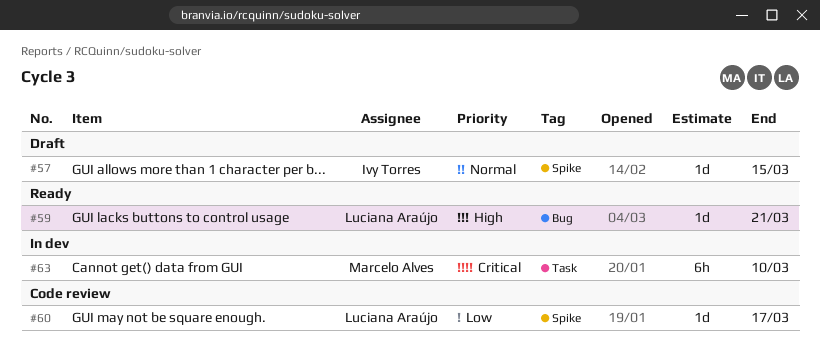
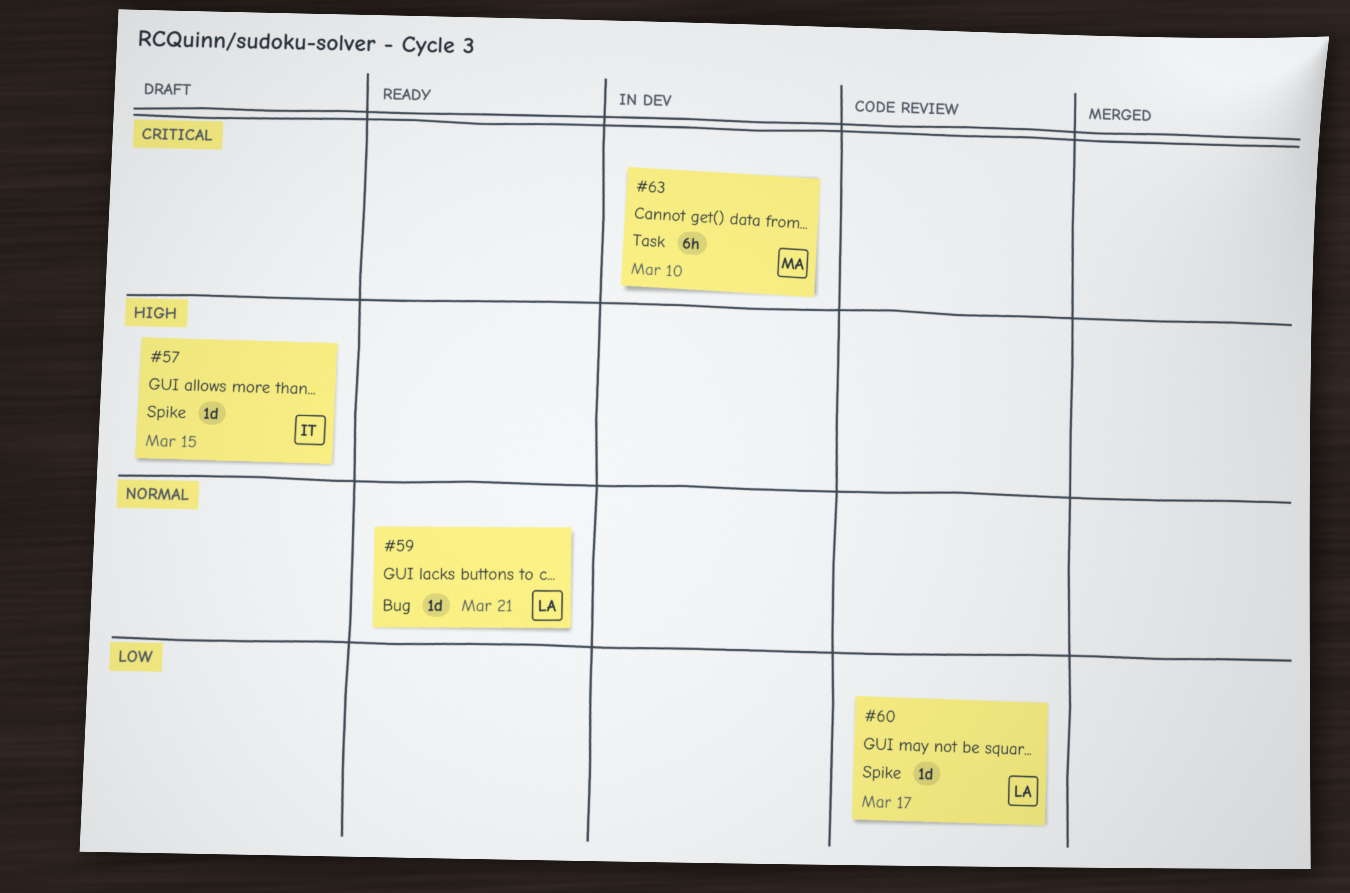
#57, priority: Normal -> High
#59, priority: High -> Normal

